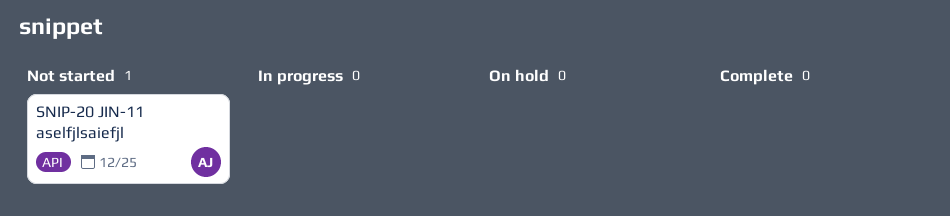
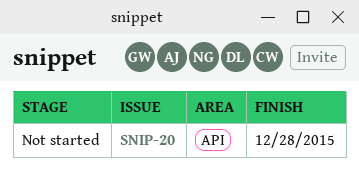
SNIP-20, due: Dec 25 -> Dec 28

